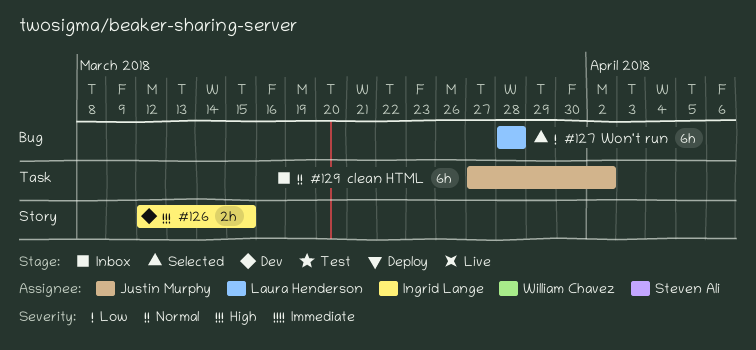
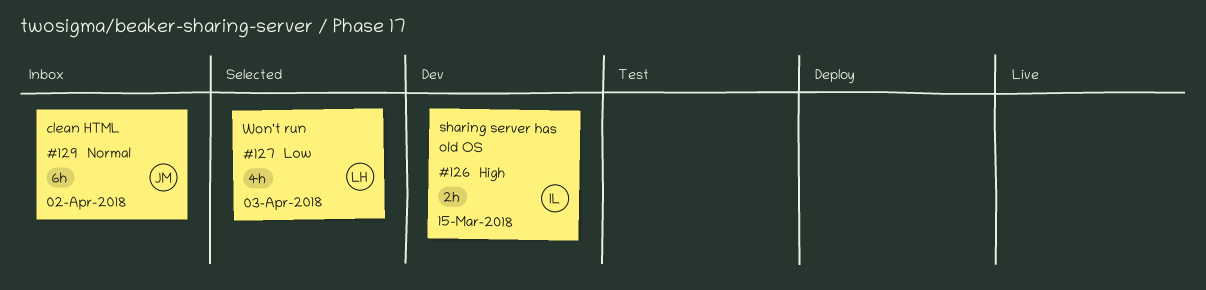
#127, estimate: 6h -> 4h
#127, due: Mar 28 -> Apr 3

